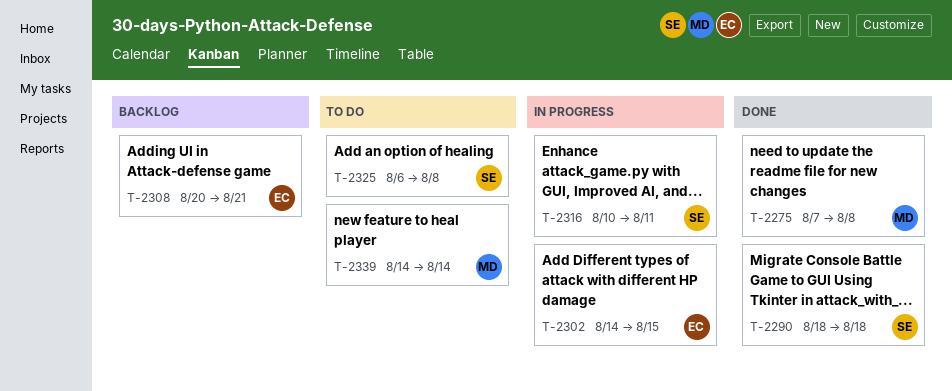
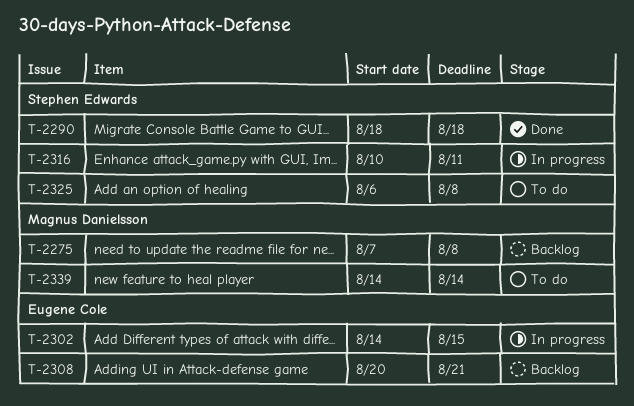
T-2275, status: Done -> Backlog

